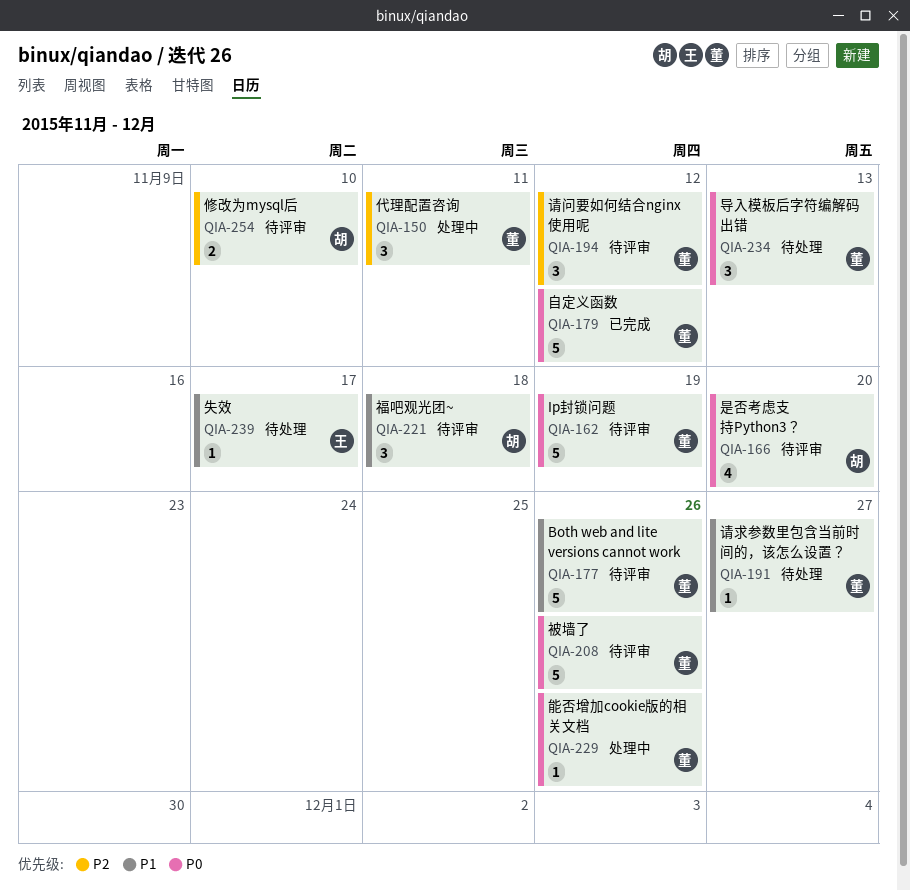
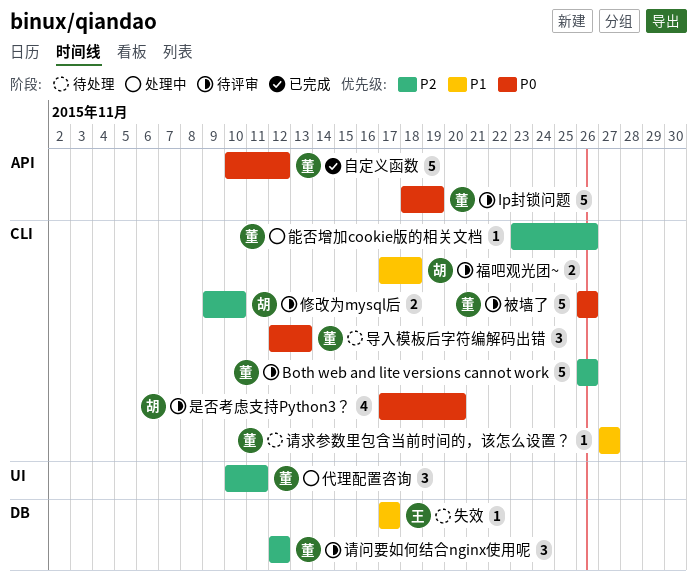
Both web and lite versions cannot work, priority: P1 -> P2
福吧观光团~, estimate: 3 -> 2
能否增加cookie版的相关文档, priority: P0 -> P2

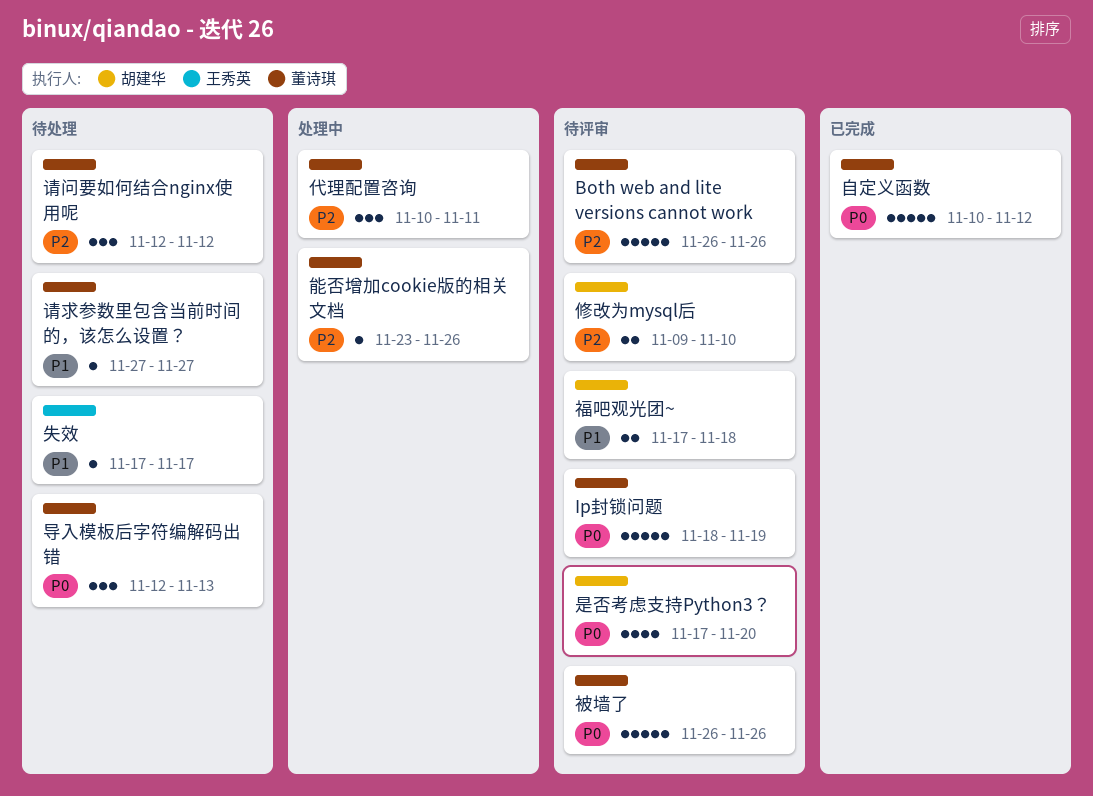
请问要如何结合nginx使用呢, status: 待评审 -> 待处理

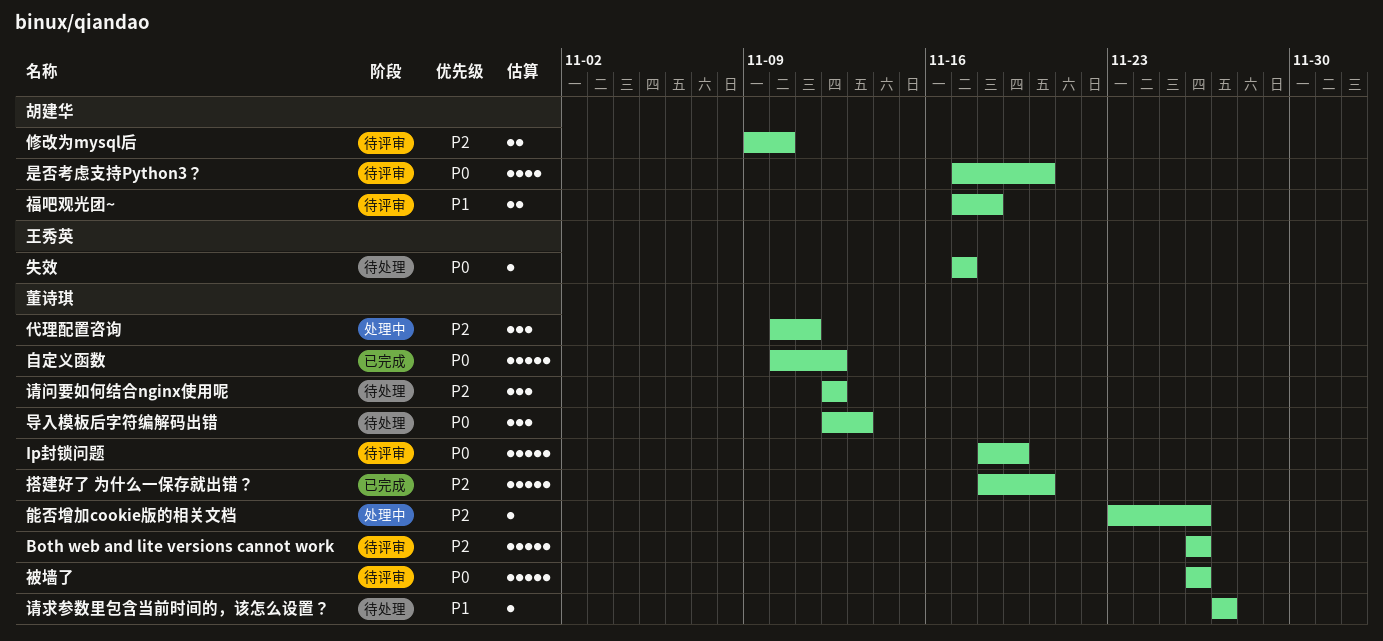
失效, priority: P1 -> P0
搭建好了 为什么一保存就出错？: none -> present

